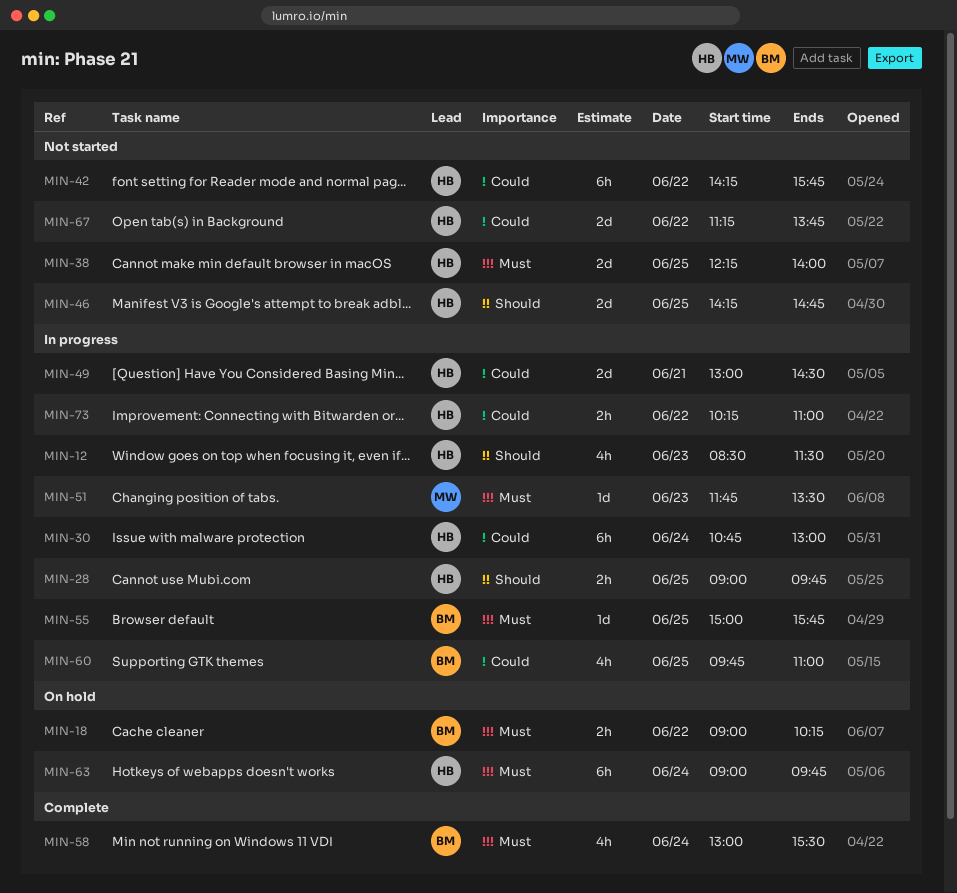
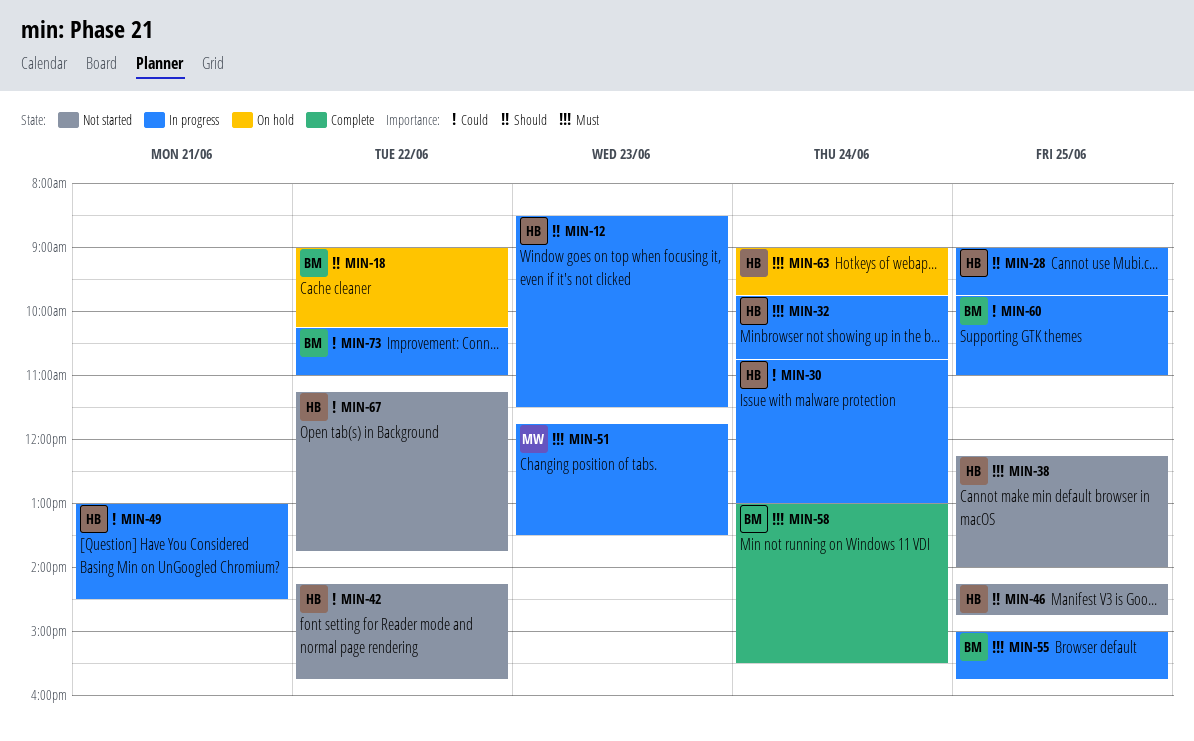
MIN-18, priority: Must -> Should
MIN-32: none -> present
MIN-73, owner: HB -> BM

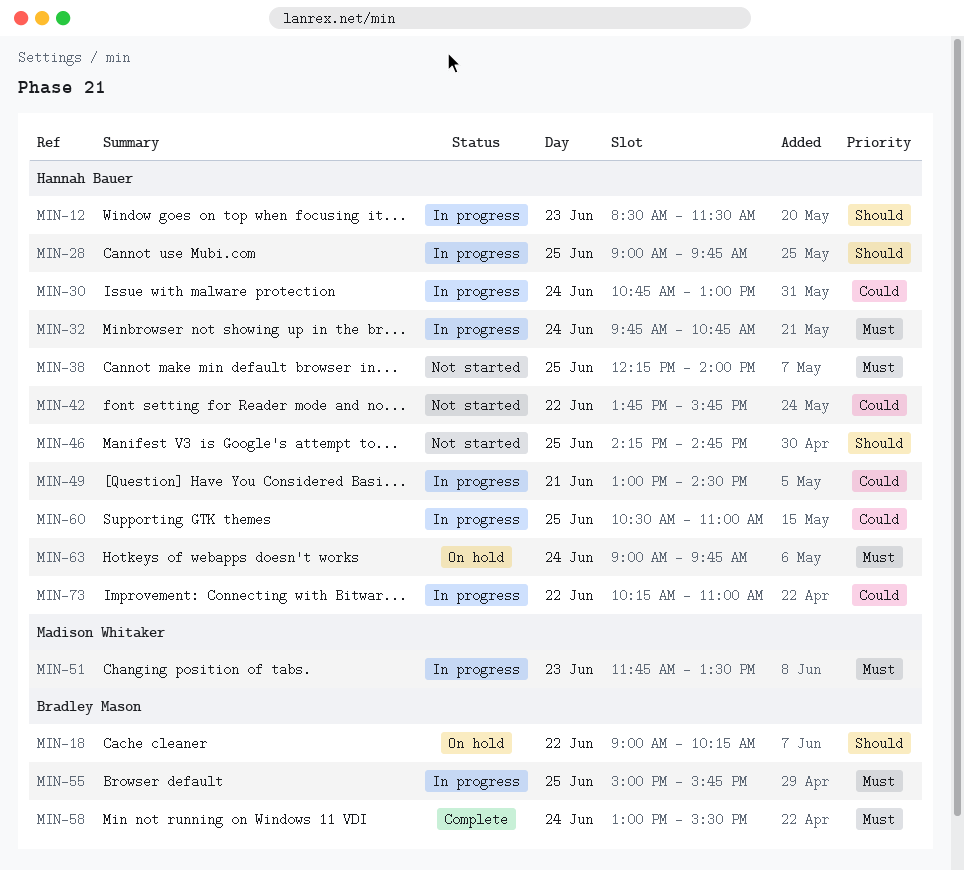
MIN-42, begins: 14:15 -> 13:45
MIN-60, owner: Bradley Mason -> Hannah Bauer
MIN-60, begins: 09:45 -> 10:30
MIN-67: present -> none
MIN-73, owner: Bradley Mason -> Hannah Bauer

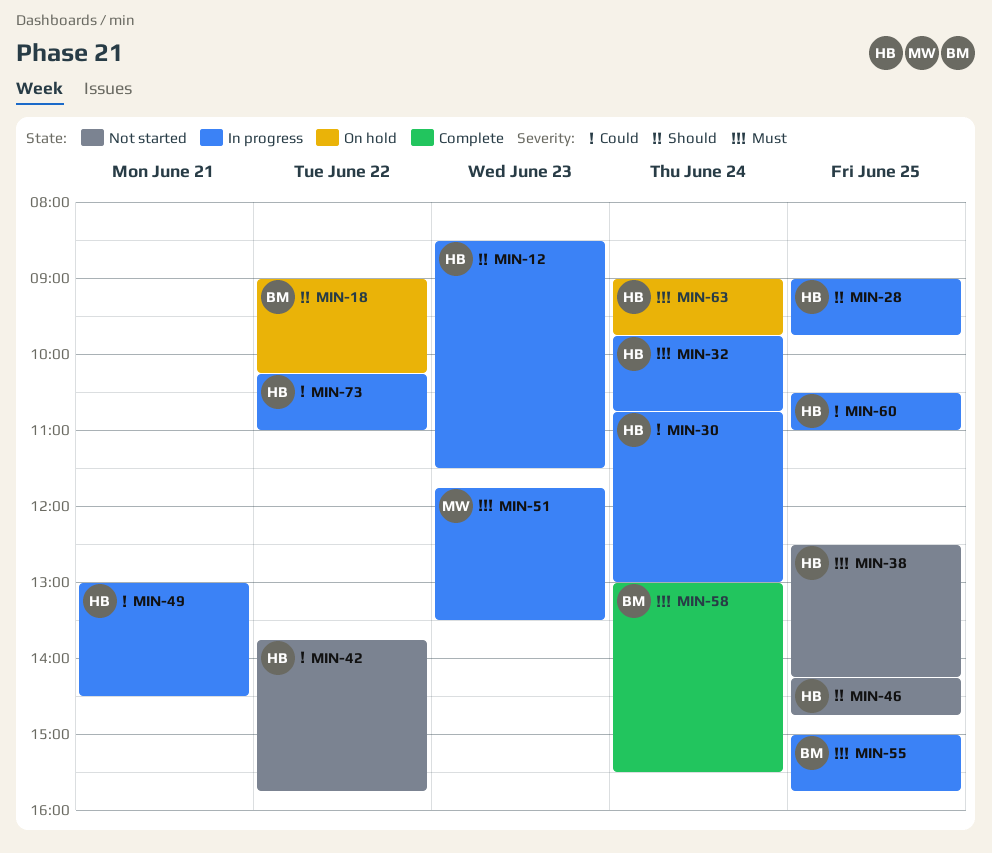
MIN-38, begins: 12:15 -> 12:30
MIN-38, ends: 14:00 -> 14:15

